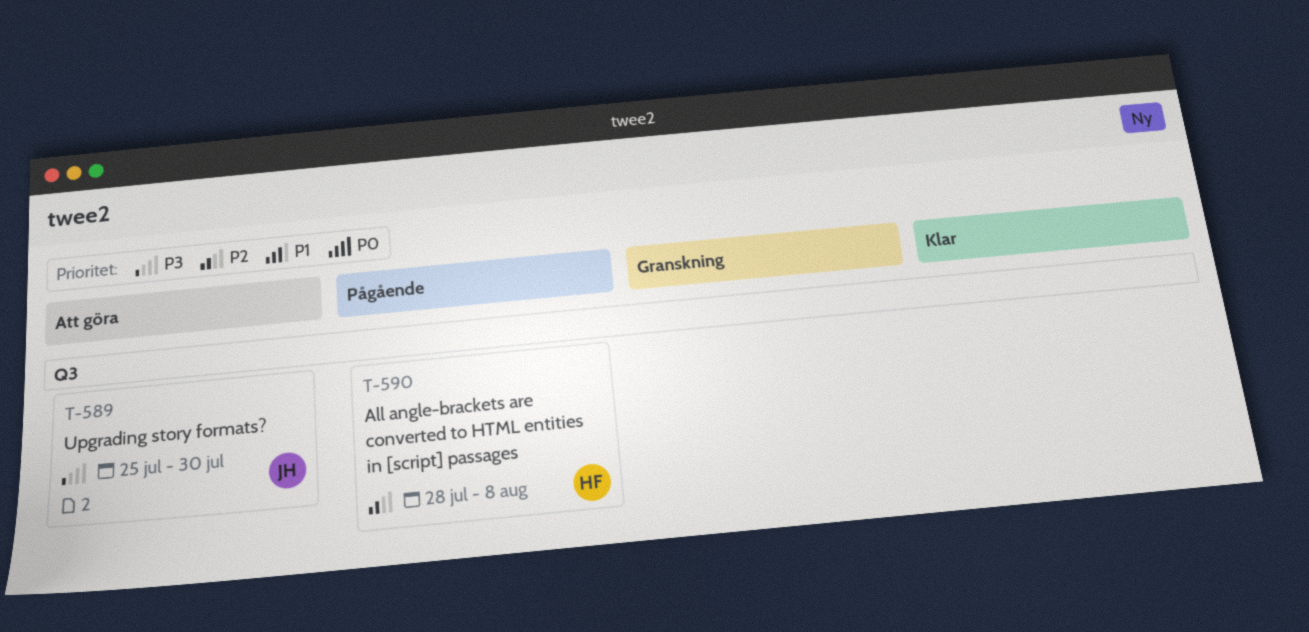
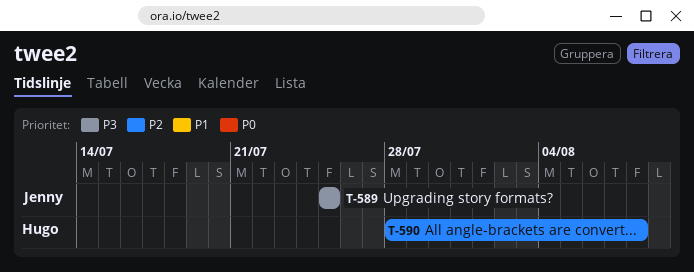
T-589, due: Jul 30 -> Jul 25

